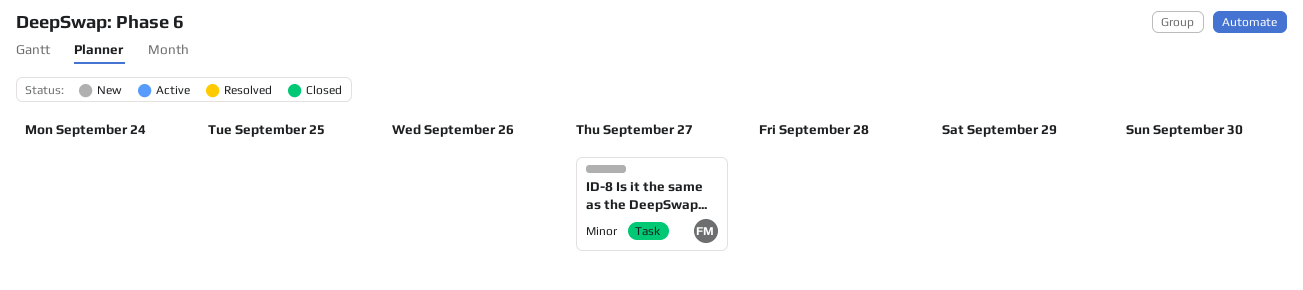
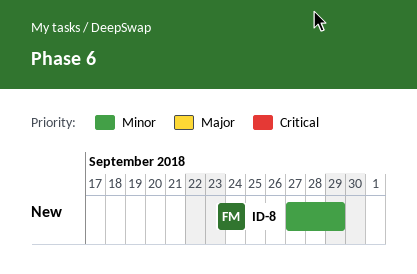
ID-8, due: Sep 27 -> Sep 29

